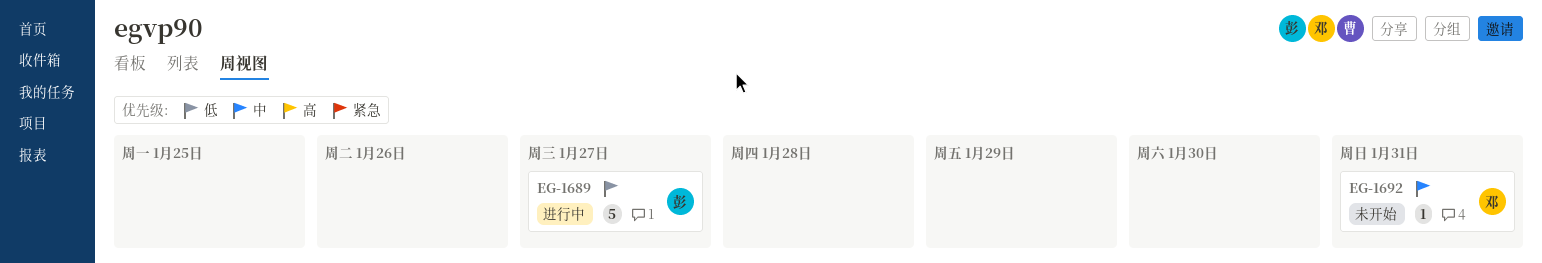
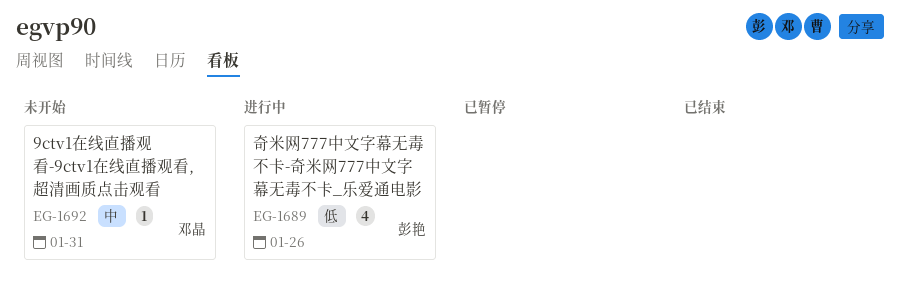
EG-1689, estimate: 5 -> 4
EG-1689, due: Jan 27 -> Jan 26

